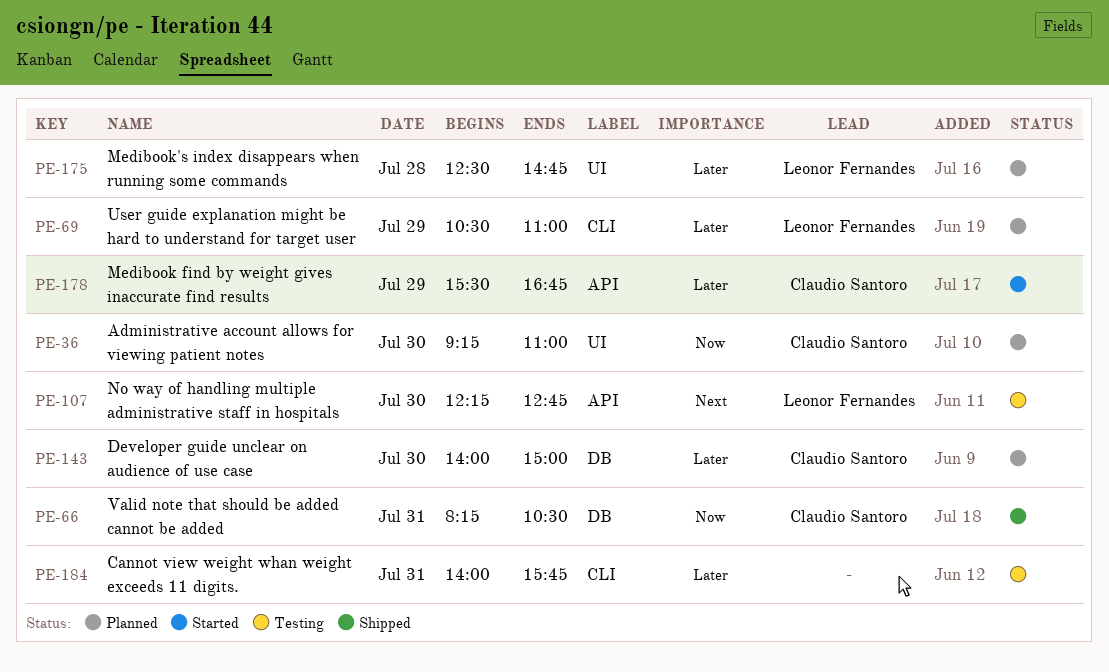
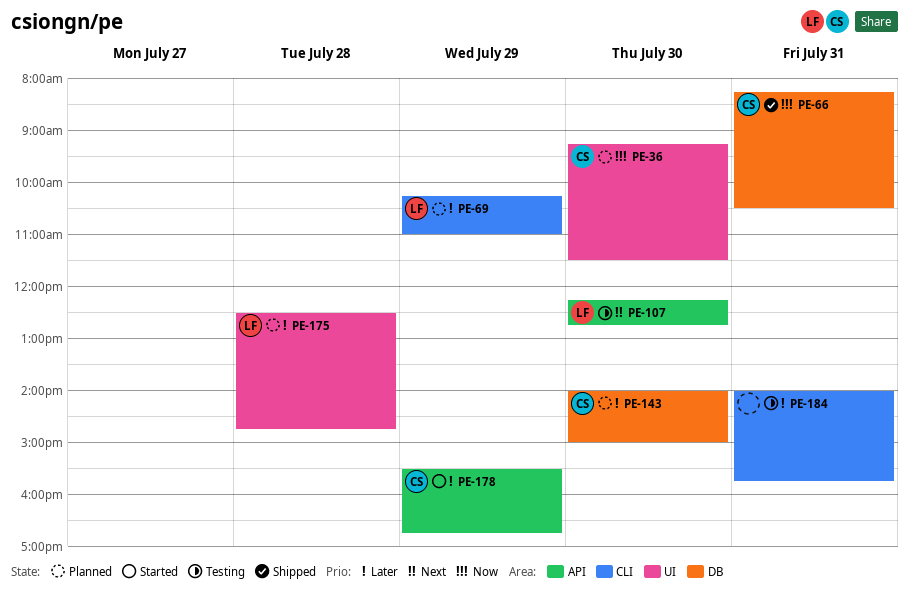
PE-36, ends: 11:00 -> 11:30
PE-69, begins: 10:30 -> 10:15

